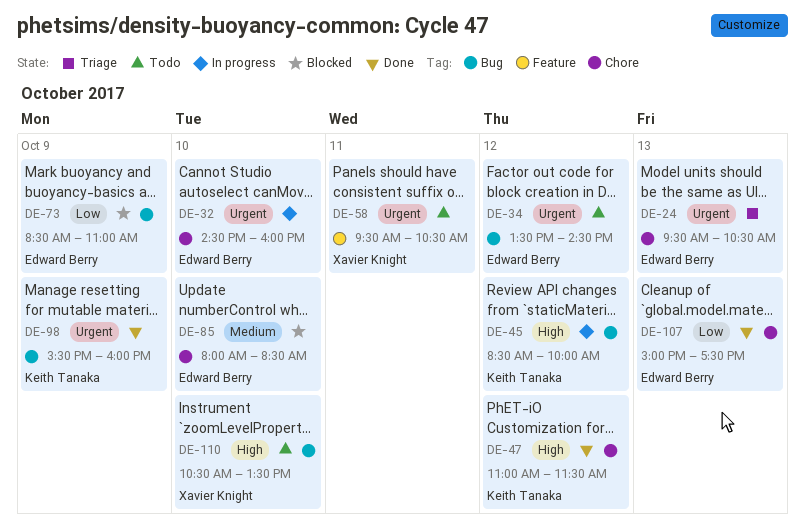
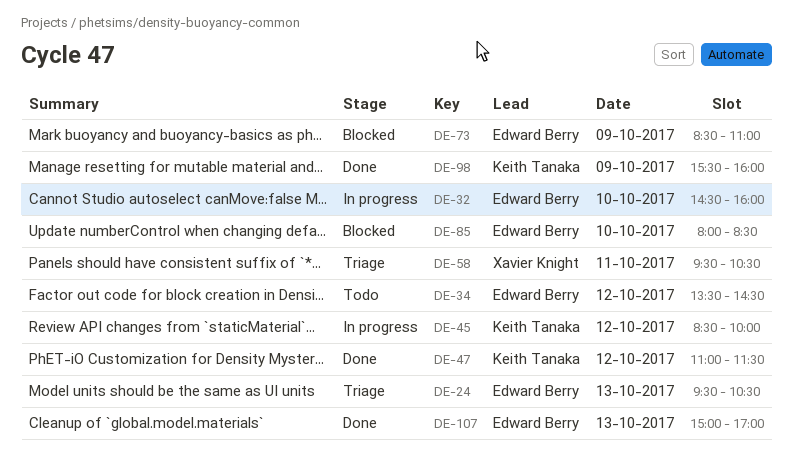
DE-58, status: Todo -> Triage
DE-107, ends: 17:30 -> 17:00
DE-110: present -> none

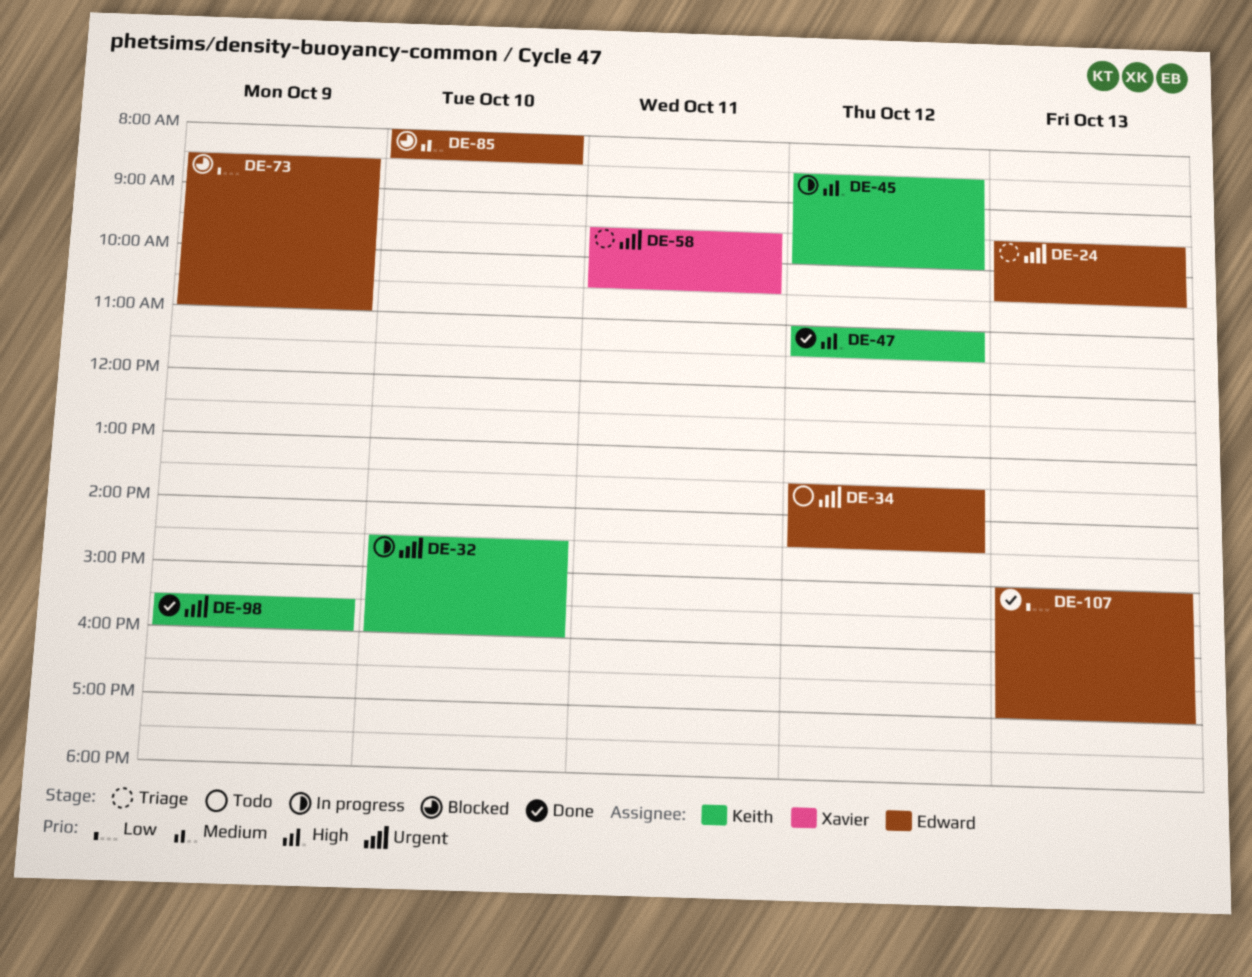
DE-32, owner: Edward Berry -> Keith Tanaka

